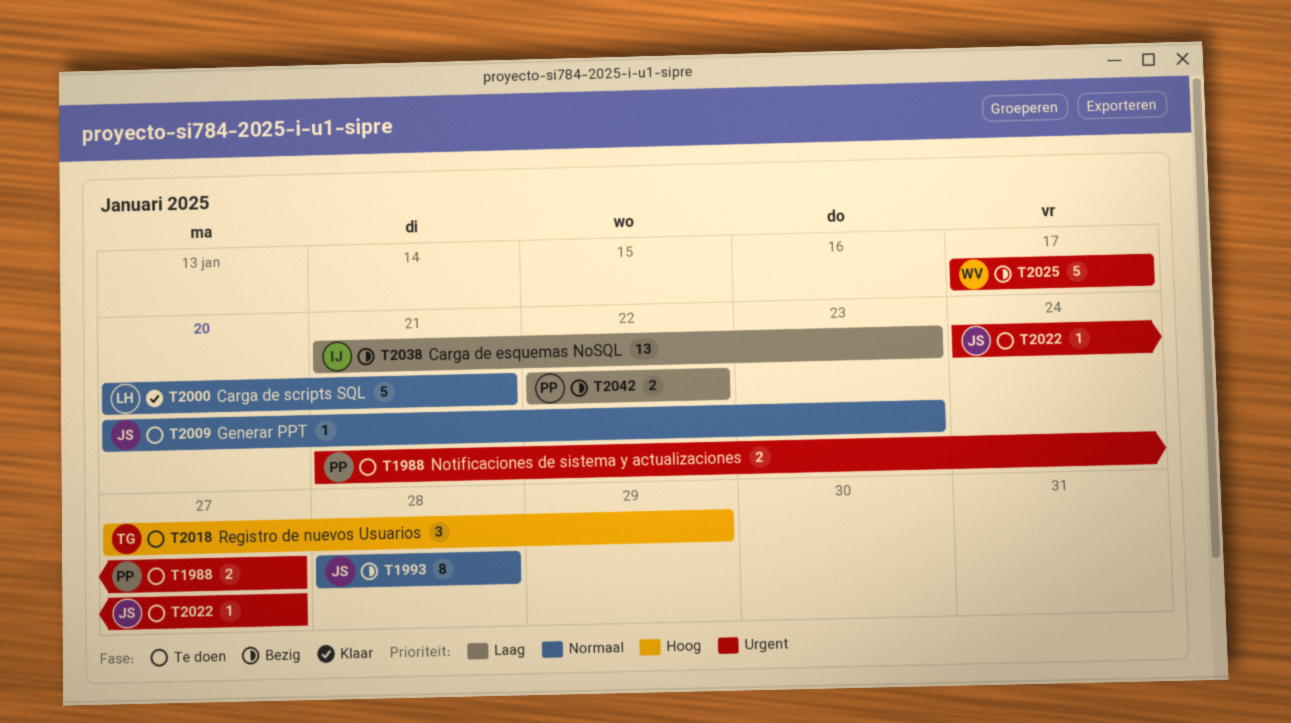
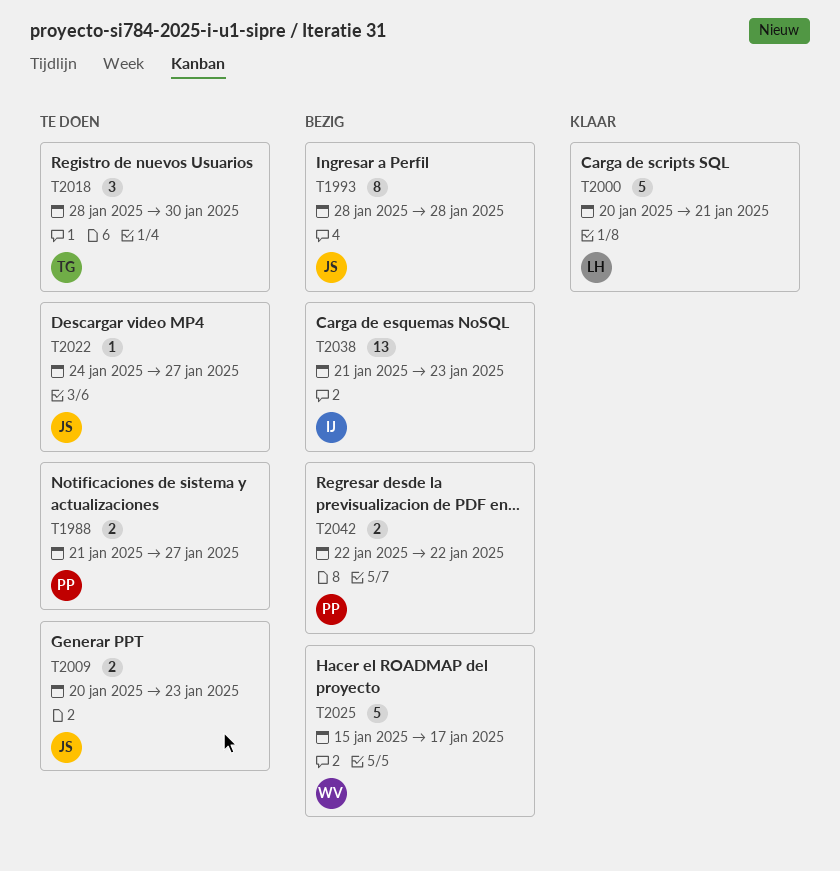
T2009, estimate: 1 -> 2
T2018, start: Jan 27 -> Jan 28
T2018, due: Jan 29 -> Jan 30
T2025, start: Jan 17 -> Jan 15

